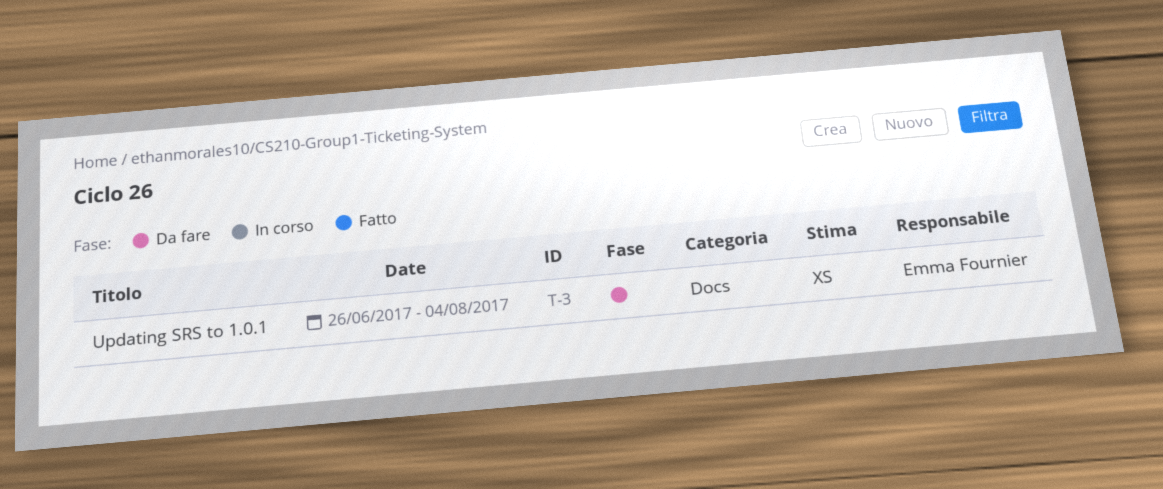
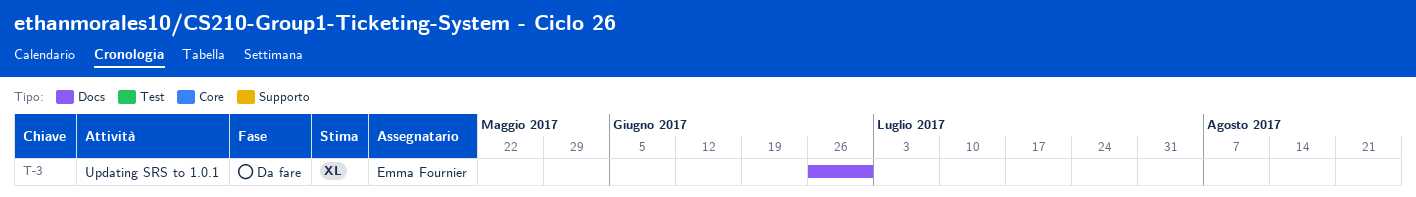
T-3, estimate: XS -> XL
T-3, due: Aug 4 -> Jun 30

